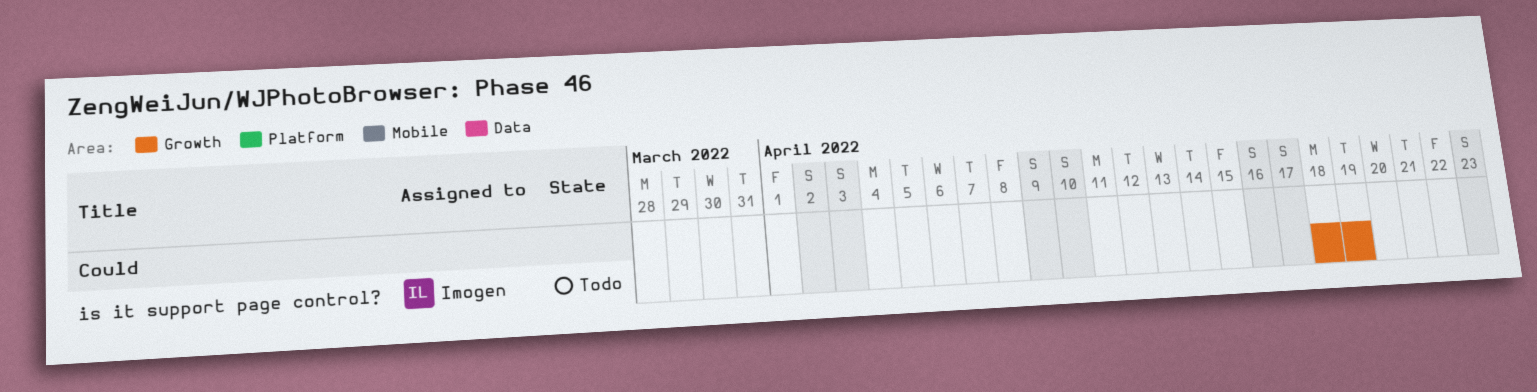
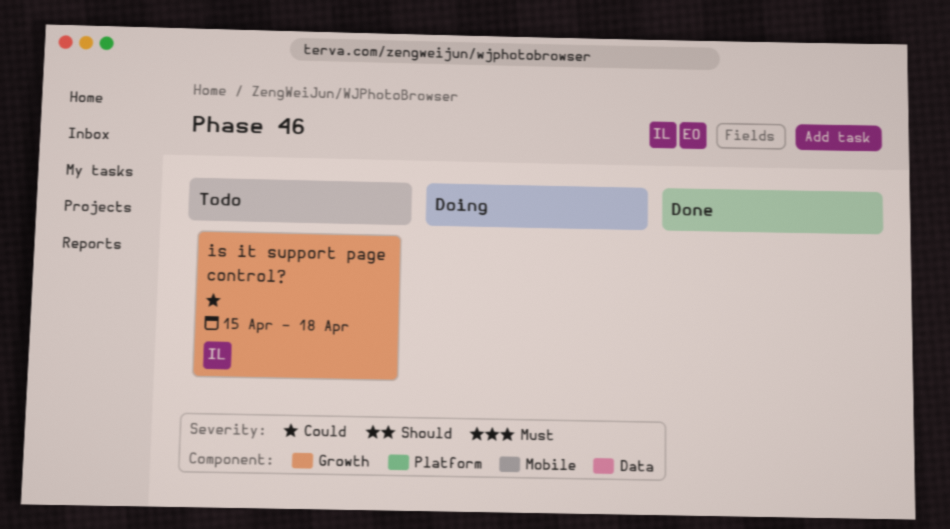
is it support page control?, start: Apr 18 -> Apr 15
is it support page control?, due: Apr 19 -> Apr 18

